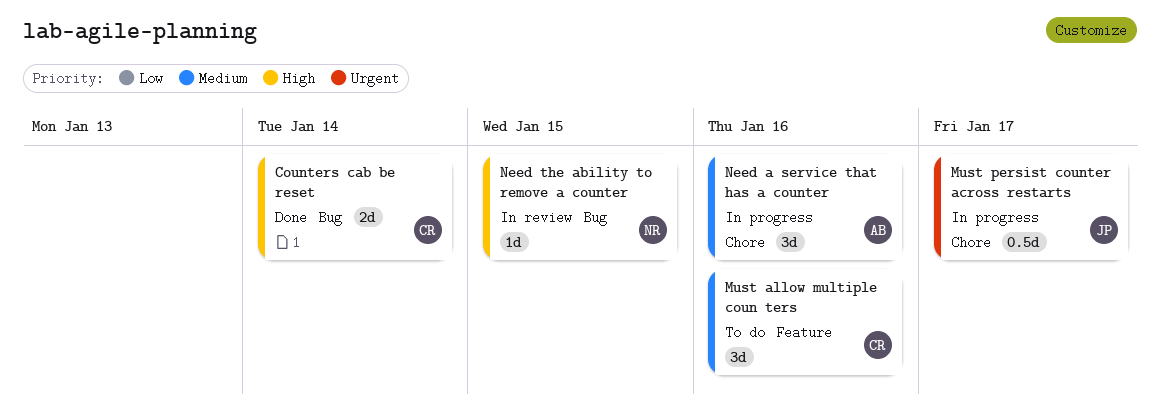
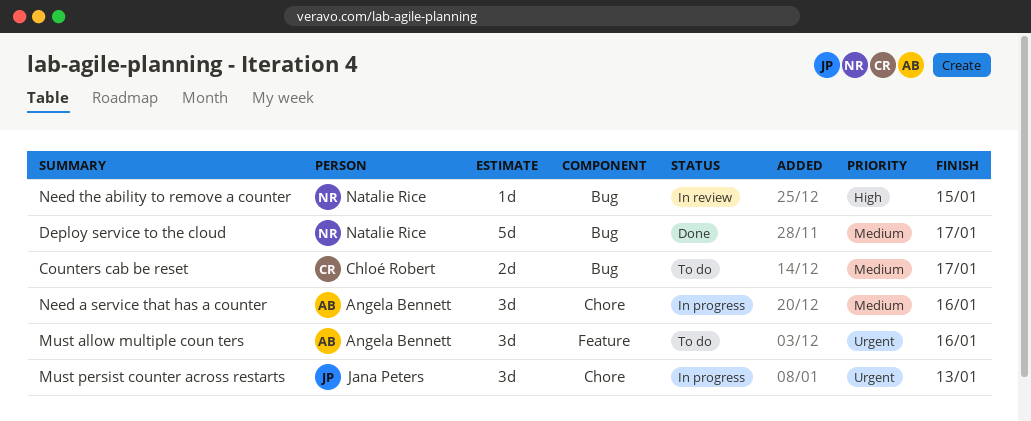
Counters cab be reset, status: Done -> To do
Counters cab be reset, priority: High -> Medium
Counters cab be reset, due: Jan 14 -> Jan 17
Deploy service to the cloud: none -> present
Must allow multiple coun ters, owner: Chloé Robert -> Angela Bennett
Must allow multiple coun ters, priority: Medium -> Urgent
Must persist counter across restarts, estimate: 0.5d -> 3d
Must persist counter across restarts, due: Jan 17 -> Jan 13

